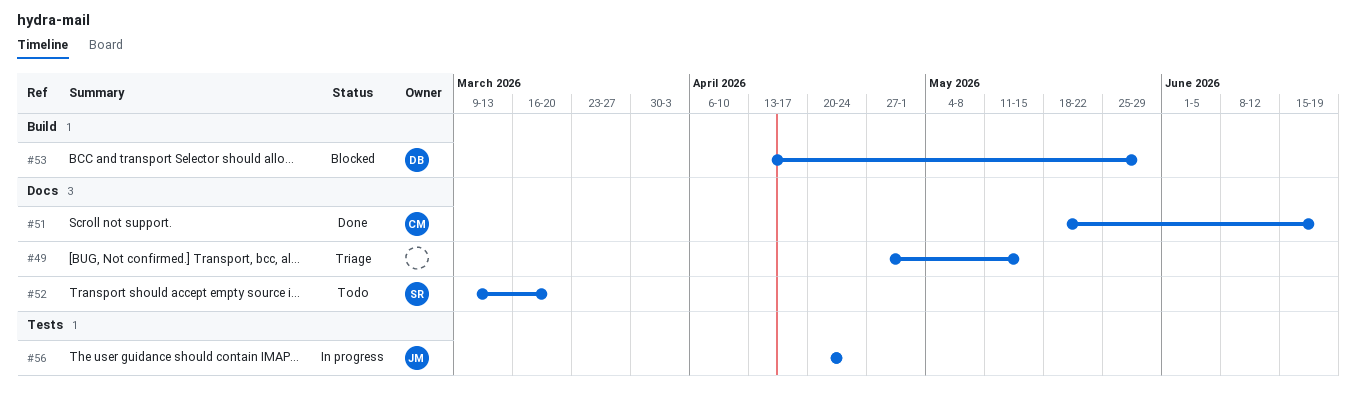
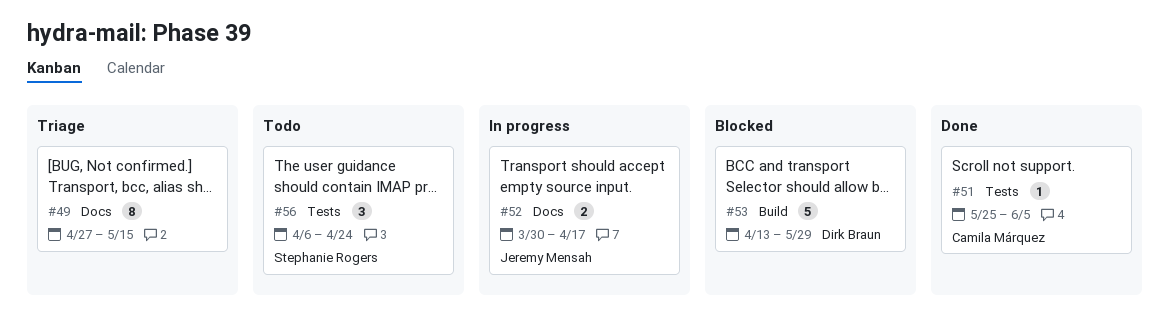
#51, label: Docs -> Tests
#51, start: May 18 -> May 25
#51, due: Jun 19 -> Jun 5
#52, status: Todo -> In progress
#52, owner: Stephanie Rogers -> Jeremy Mensah
#52, start: Mar 9 -> Mar 30
#52, due: Mar 20 -> Apr 17
#56, status: In progress -> Todo
#56, owner: Jeremy Mensah -> Stephanie Rogers
#56, start: Apr 20 -> Apr 6

